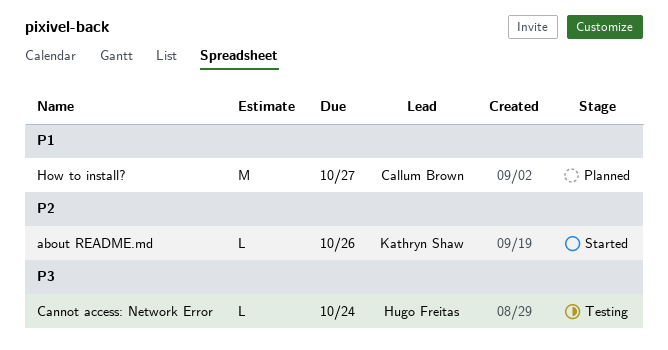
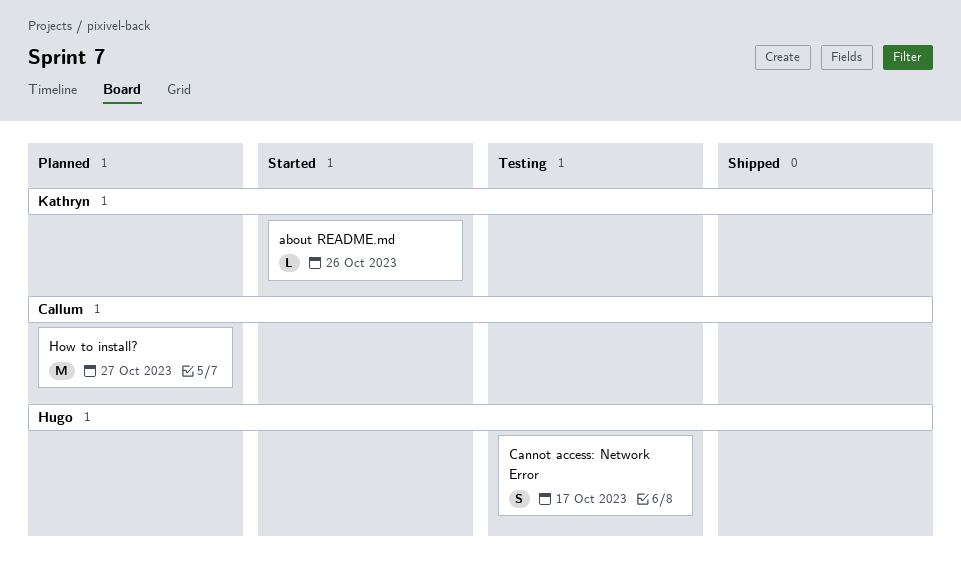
Cannot access: Network Error, estimate: L -> S
Cannot access: Network Error, due: Oct 24 -> Oct 17

